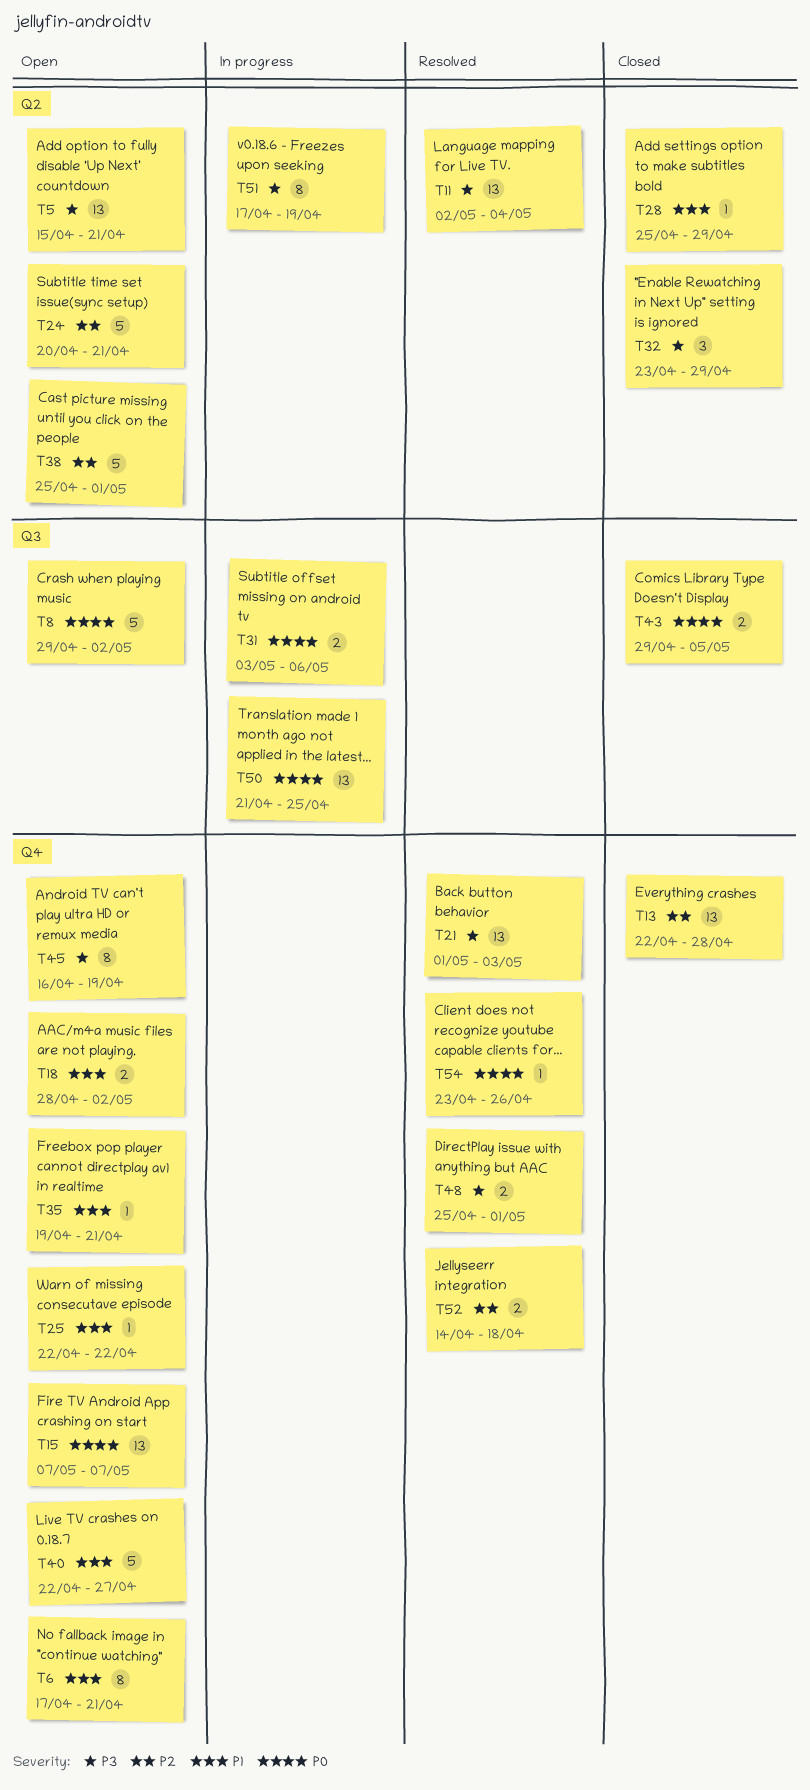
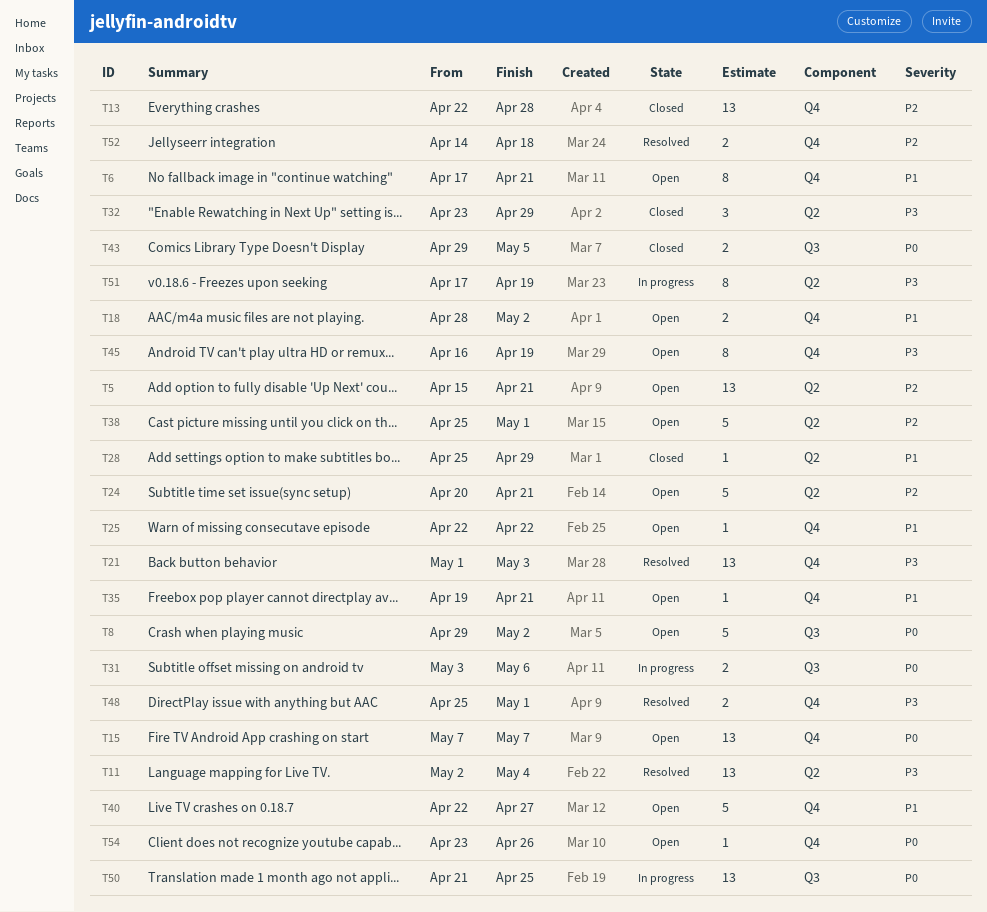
T5, priority: P3 -> P2
T54, status: Resolved -> Open

